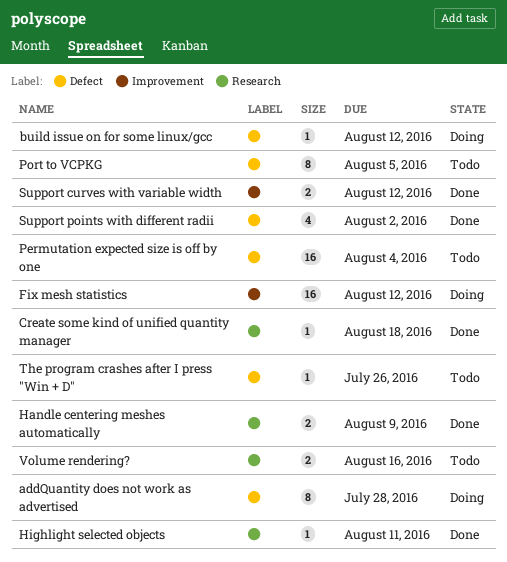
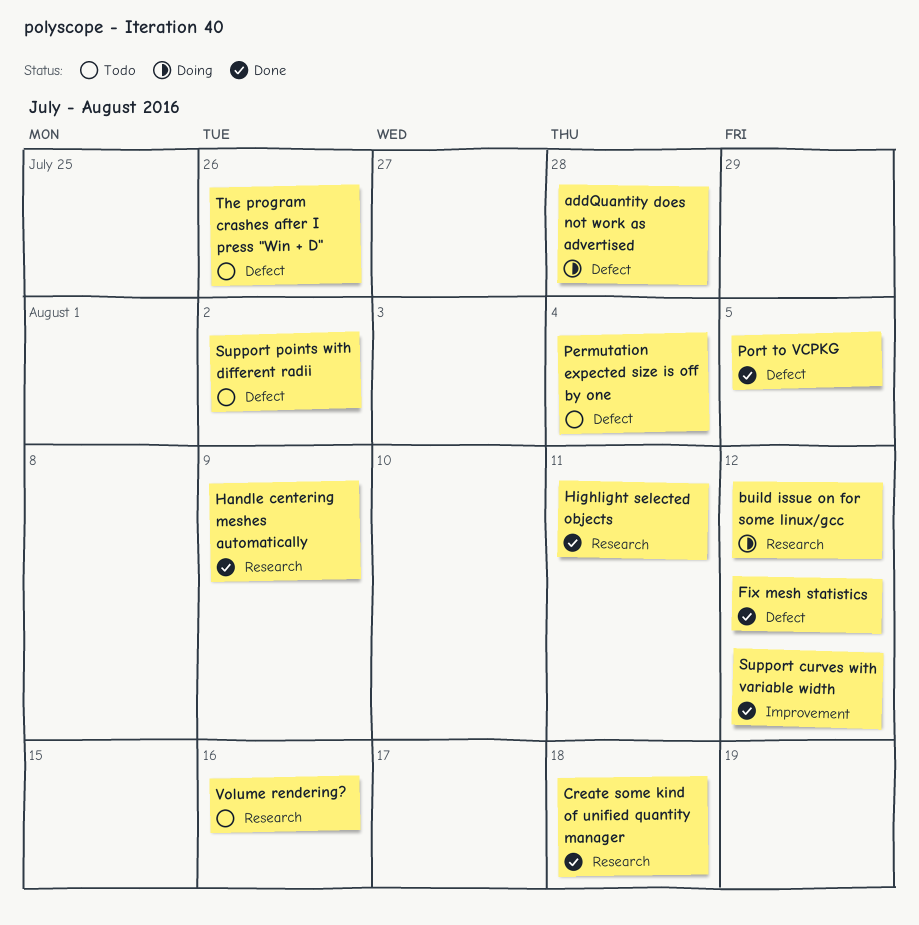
build issue on for some linux/gcc, label: Defect -> Research
Fix mesh statistics, status: Doing -> Done
Fix mesh statistics, label: Improvement -> Defect
Port to VCPKG, status: Todo -> Done
Support points with different radii, status: Done -> Todo

